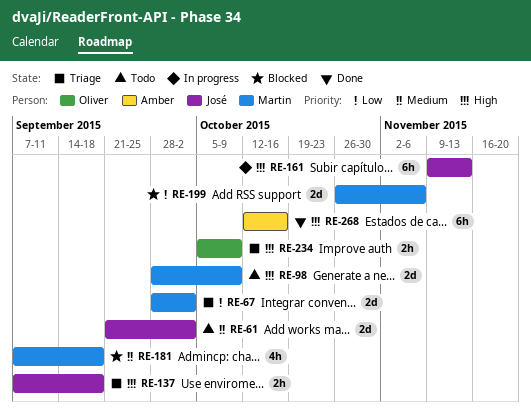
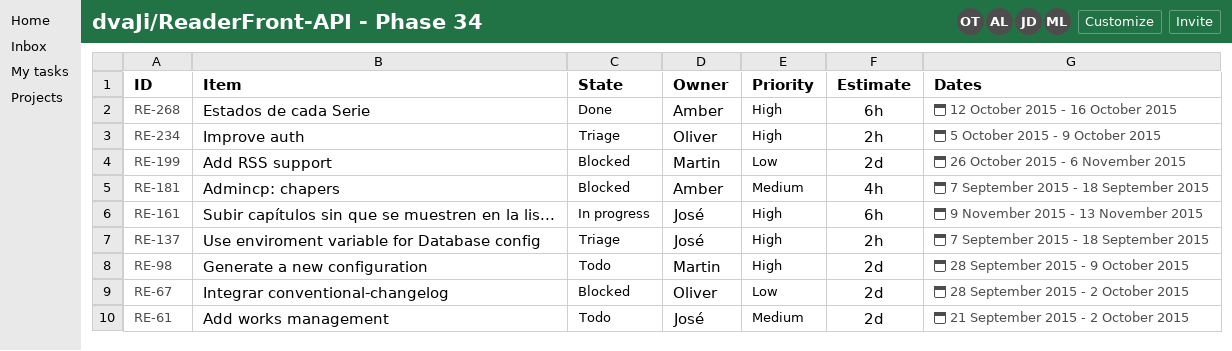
RE-67, status: Triage -> Blocked
RE-67, owner: Martin -> Oliver
RE-181, owner: Martin -> Amber

